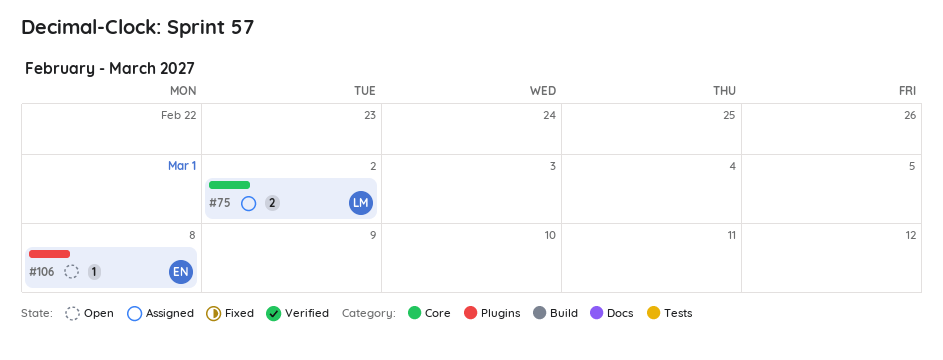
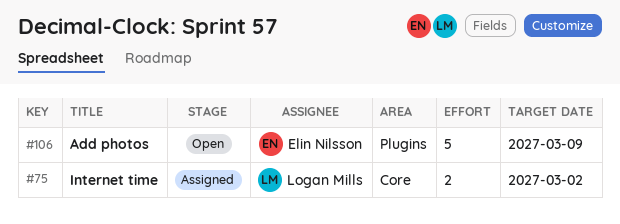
#106, estimate: 1 -> 5
#106, due: Mar 8 -> Mar 9

